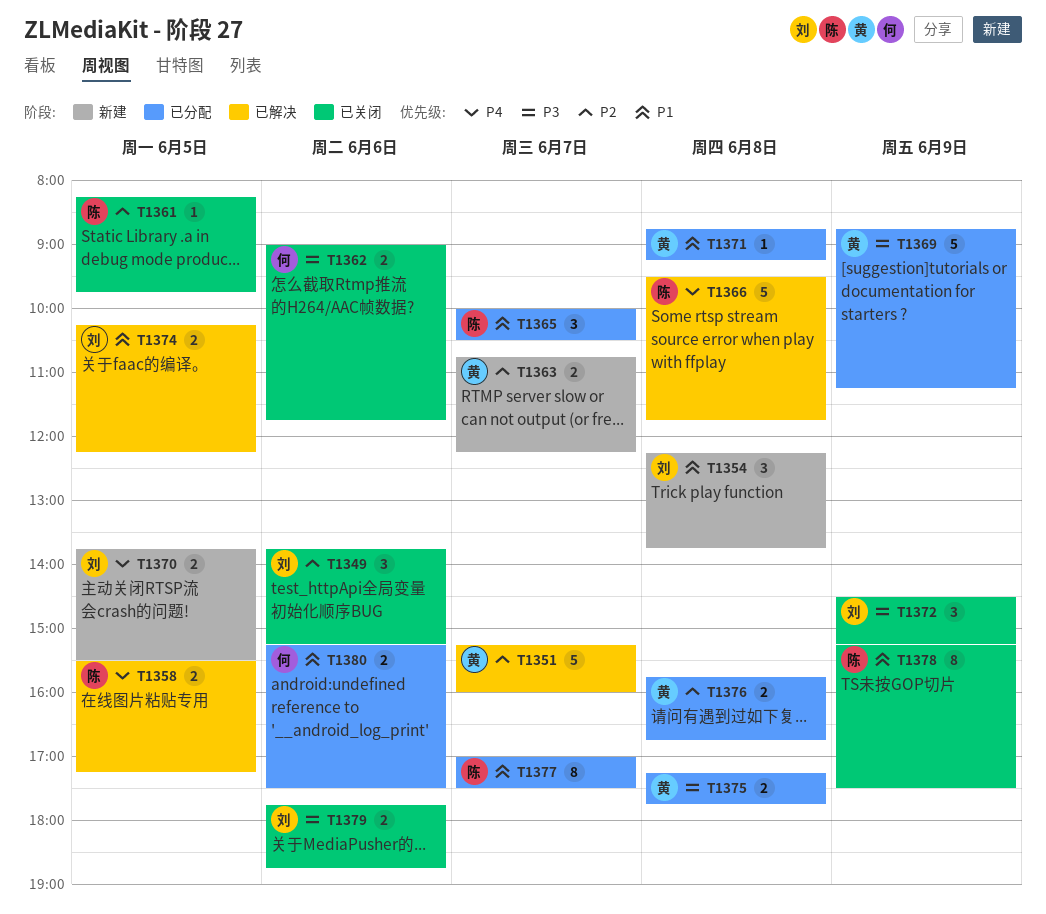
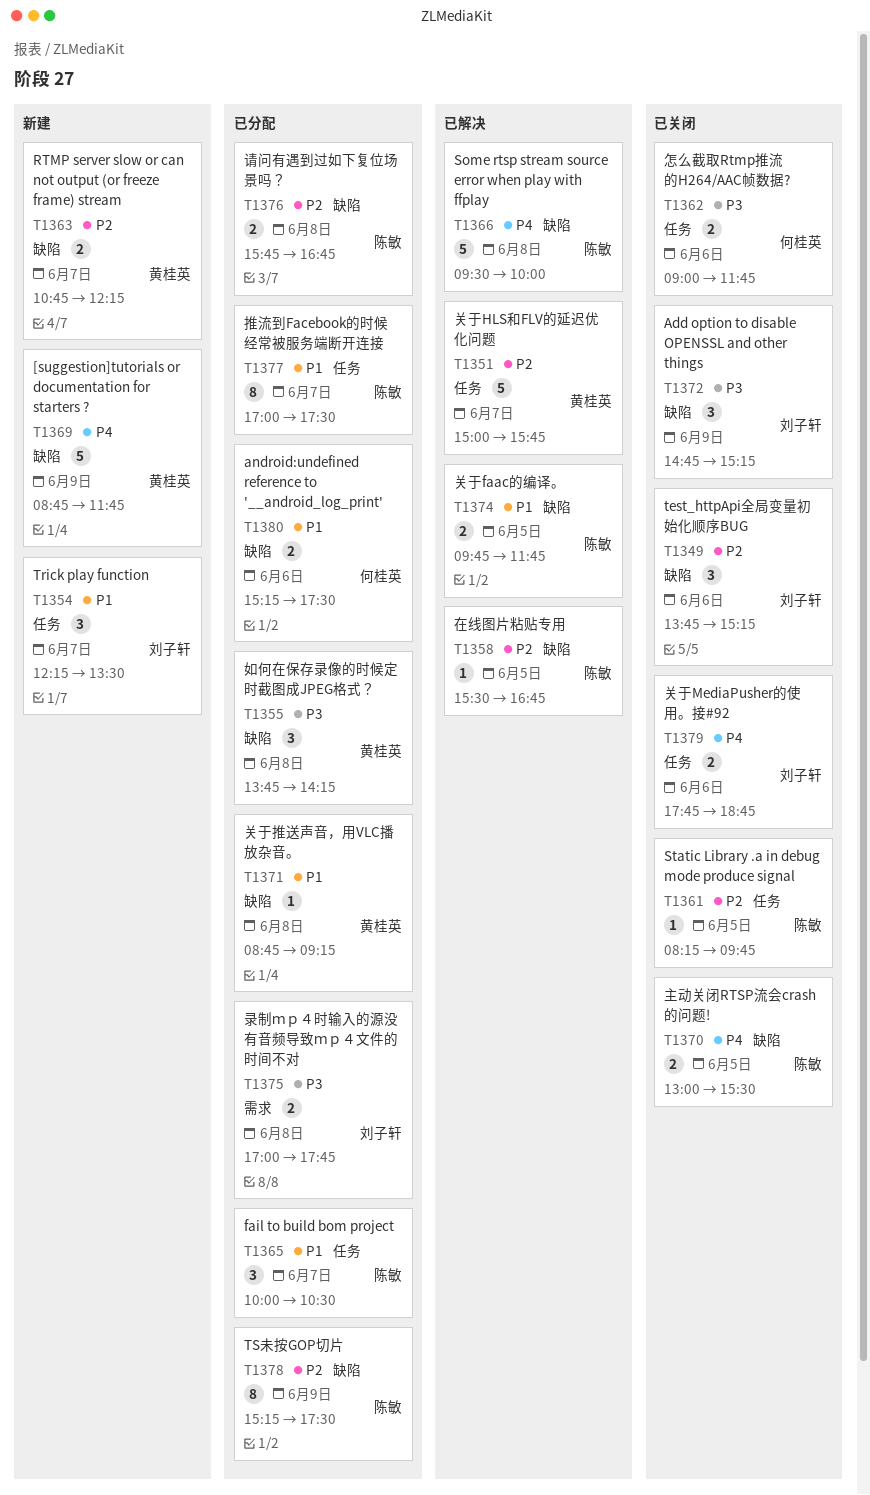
T1351, begins: 15:15 -> 15:00
T1351, ends: 16:00 -> 15:45
T1354, day: Jun 8 -> Jun 7
T1354, ends: 13:45 -> 13:30
T1355: none -> present
T1358, priority: P4 -> P2
T1358, estimate: 2 -> 1
T1358, ends: 17:15 -> 16:45
T1366, ends: 11:45 -> 10:00
T1369, status: 已分配 -> 新建
T1369, priority: P3 -> P4
T1369, ends: 11:15 -> 11:45
T1370, status: 新建 -> 已关闭
T1370, owner: 刘子轩 -> 陈敏
T1370, begins: 13:45 -> 13:00
T1372, begins: 14:30 -> 14:45
T1374, owner: 刘子轩 -> 陈敏
T1374, begins: 10:15 -> 09:45
T1374, ends: 12:15 -> 11:45
T1375, owner: 黄桂英 -> 刘子轩
T1375, begins: 17:15 -> 17:00
T1376, owner: 黄桂英 -> 陈敏
T1378, status: 已关闭 -> 已分配
T1378, priority: P1 -> P2
T1379, priority: P3 -> P4

